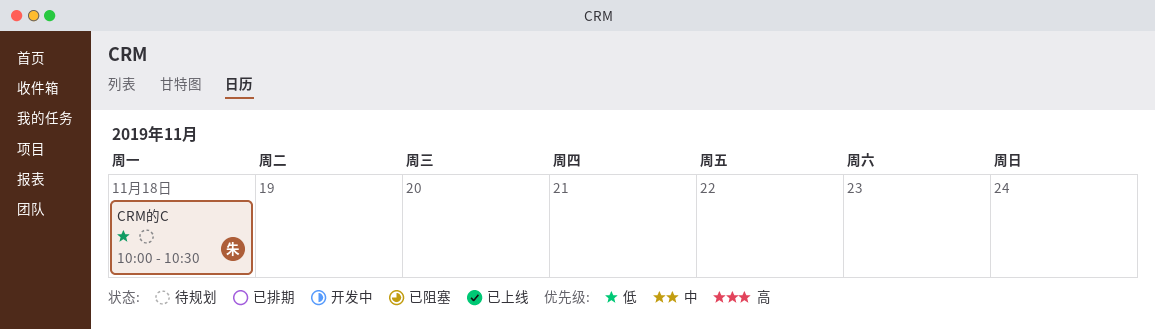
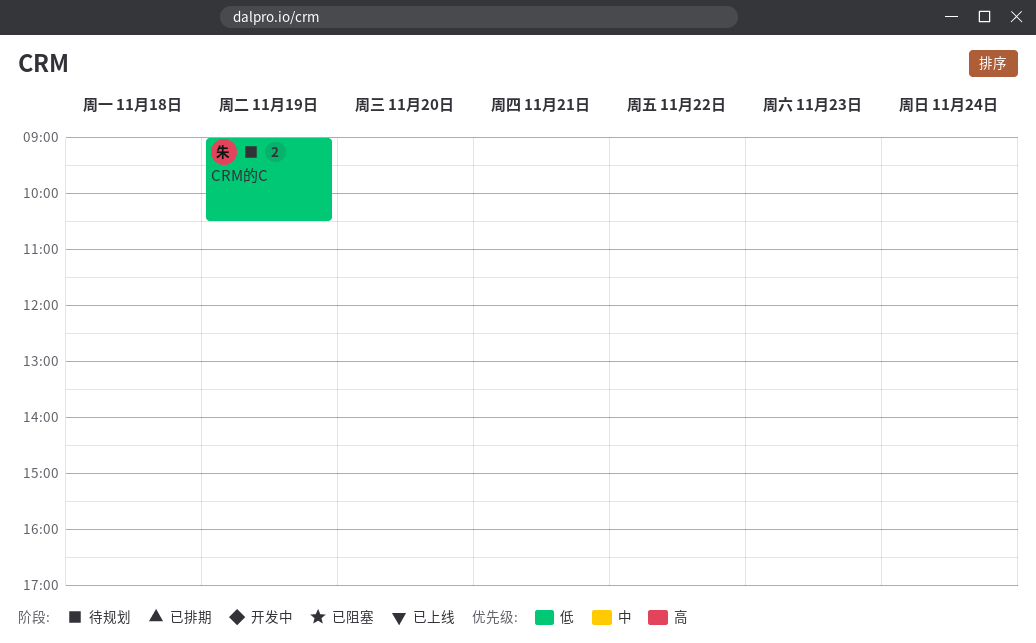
CRM的C, day: Nov 18 -> Nov 19
CRM的C, begins: 10:00 -> 09:00

